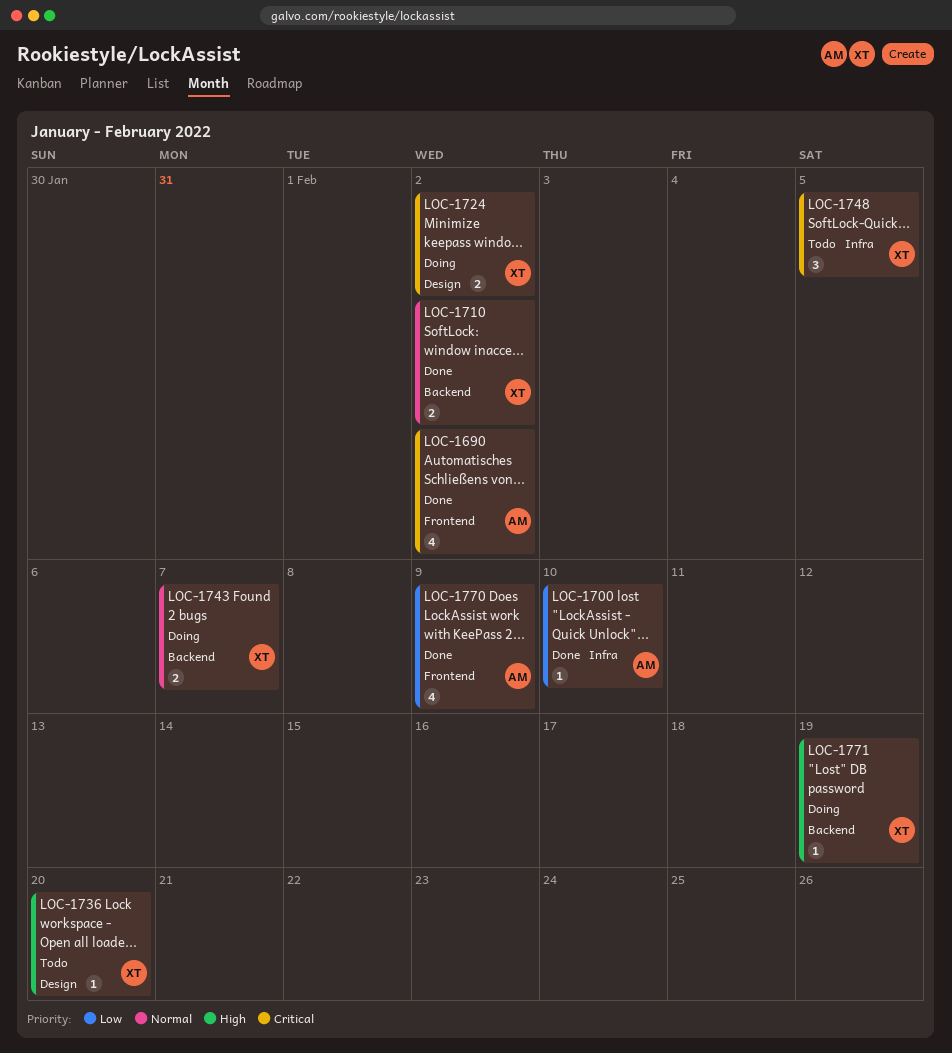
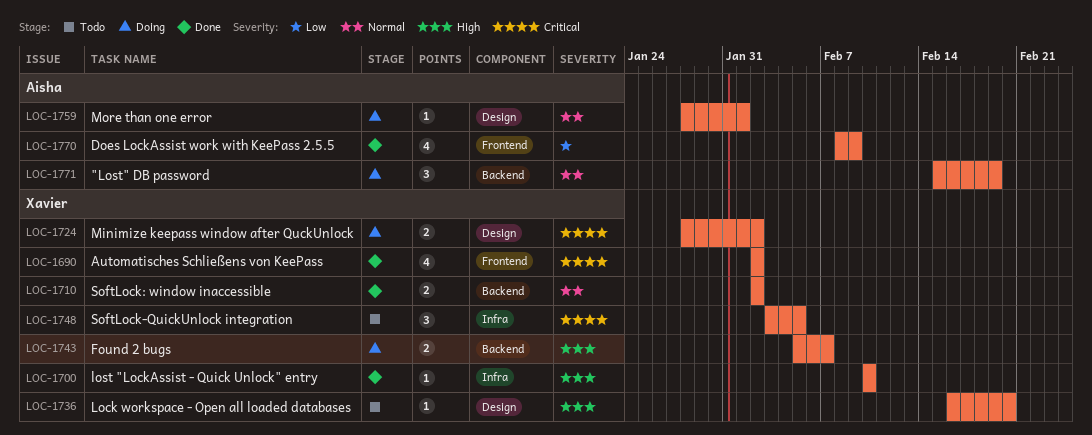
LOC-1690, owner: Aisha -> Xavier
LOC-1700, owner: Aisha -> Xavier
LOC-1700, priority: Low -> High
LOC-1743, priority: Normal -> High
LOC-1759: none -> present
LOC-1771, owner: Xavier -> Aisha
LOC-1771, priority: High -> Normal
LOC-1771, estimate: 1 -> 3

